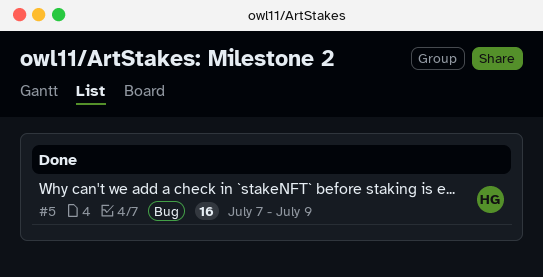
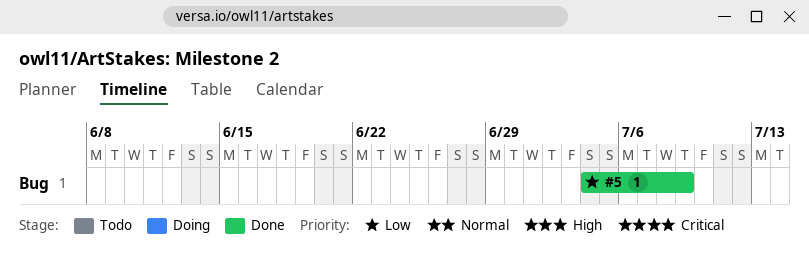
#5, estimate: 16 -> 1
#5, start: Jul 7 -> Jul 4

